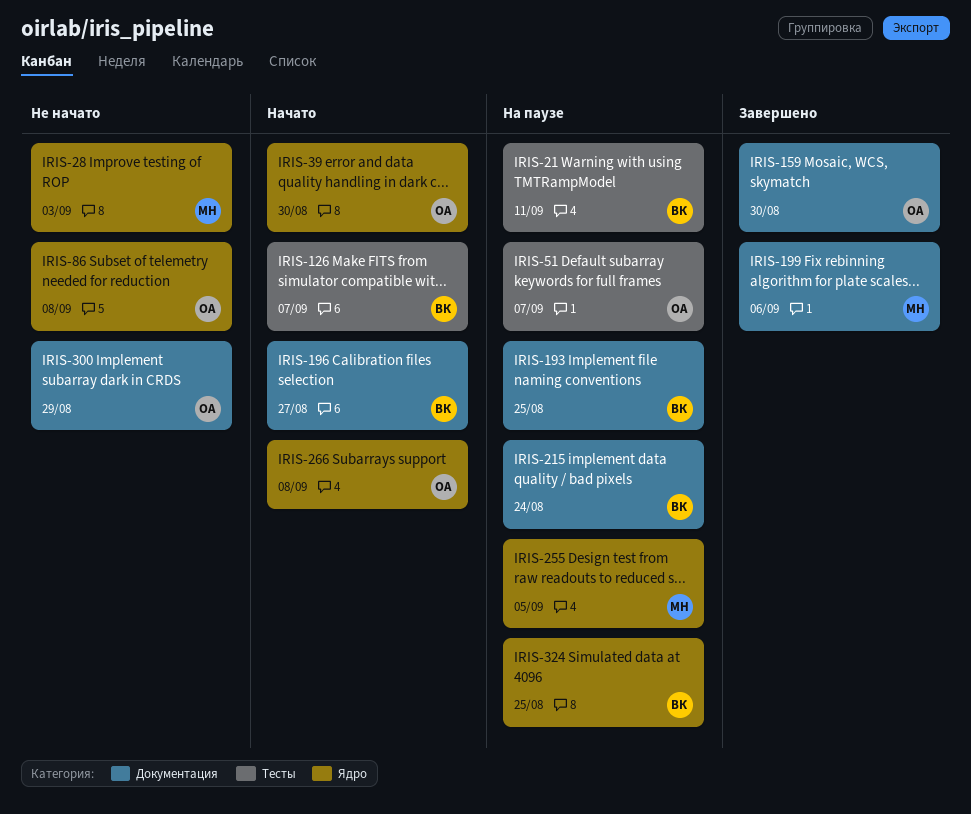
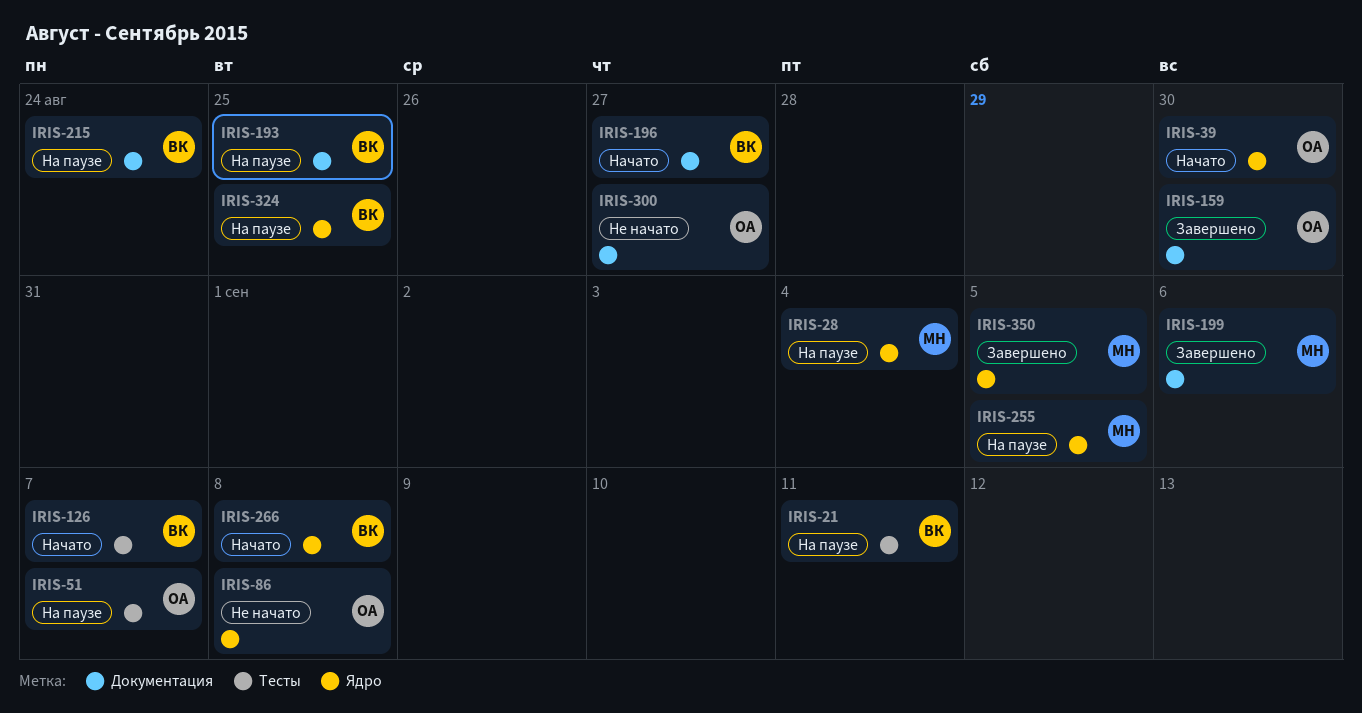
IRIS-28, status: Не начато -> На паузе
IRIS-28, due: Sep 3 -> Sep 4
IRIS-266, owner: ОА -> ВК
IRIS-300, due: Aug 29 -> Aug 27
IRIS-350: none -> present

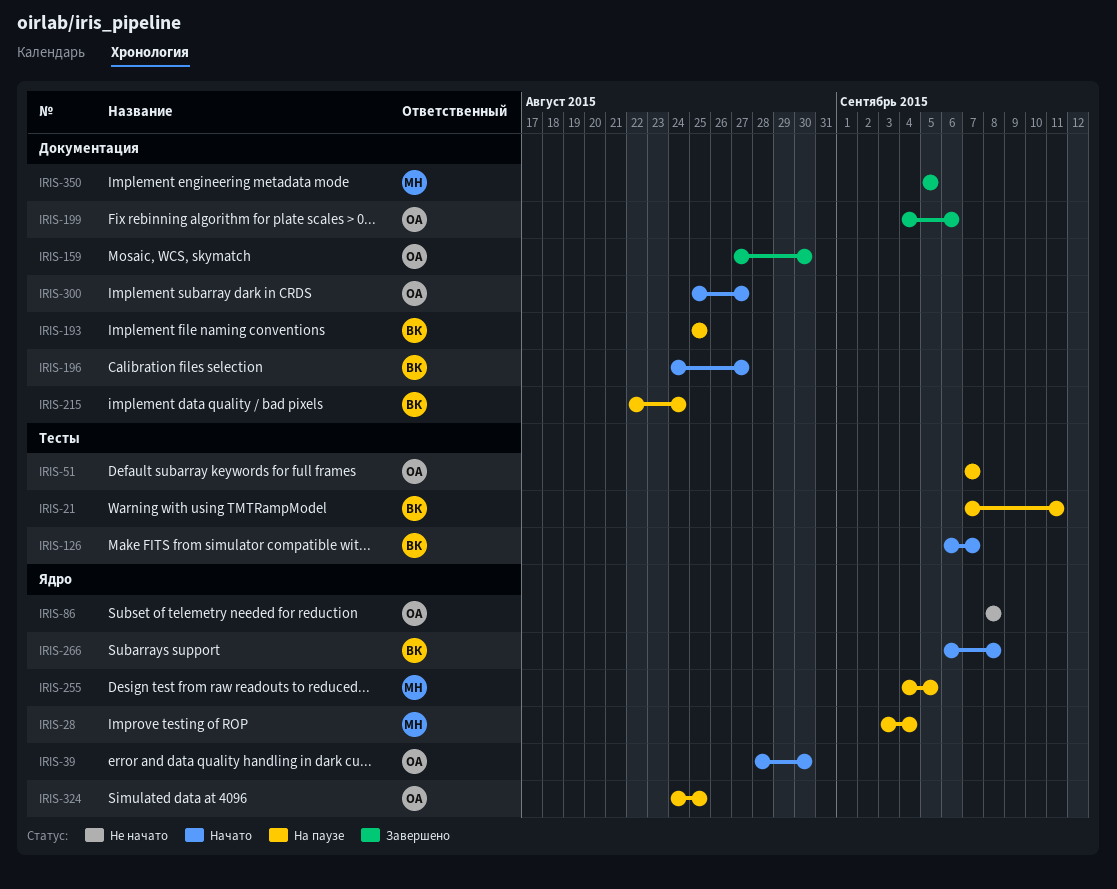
IRIS-199, owner: МН -> ОА
IRIS-300, status: Не начато -> Начато
IRIS-324, owner: ВК -> ОА
IRIS-350, label: Ядро -> Документация

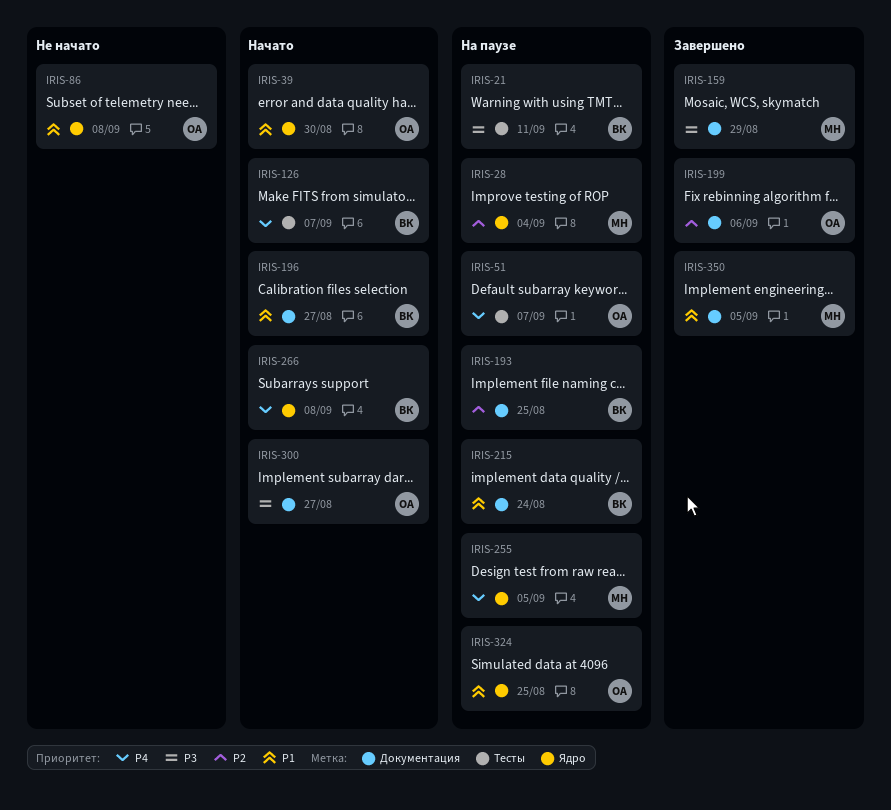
IRIS-159, owner: ОА -> МН
IRIS-159, due: Aug 30 -> Aug 29

